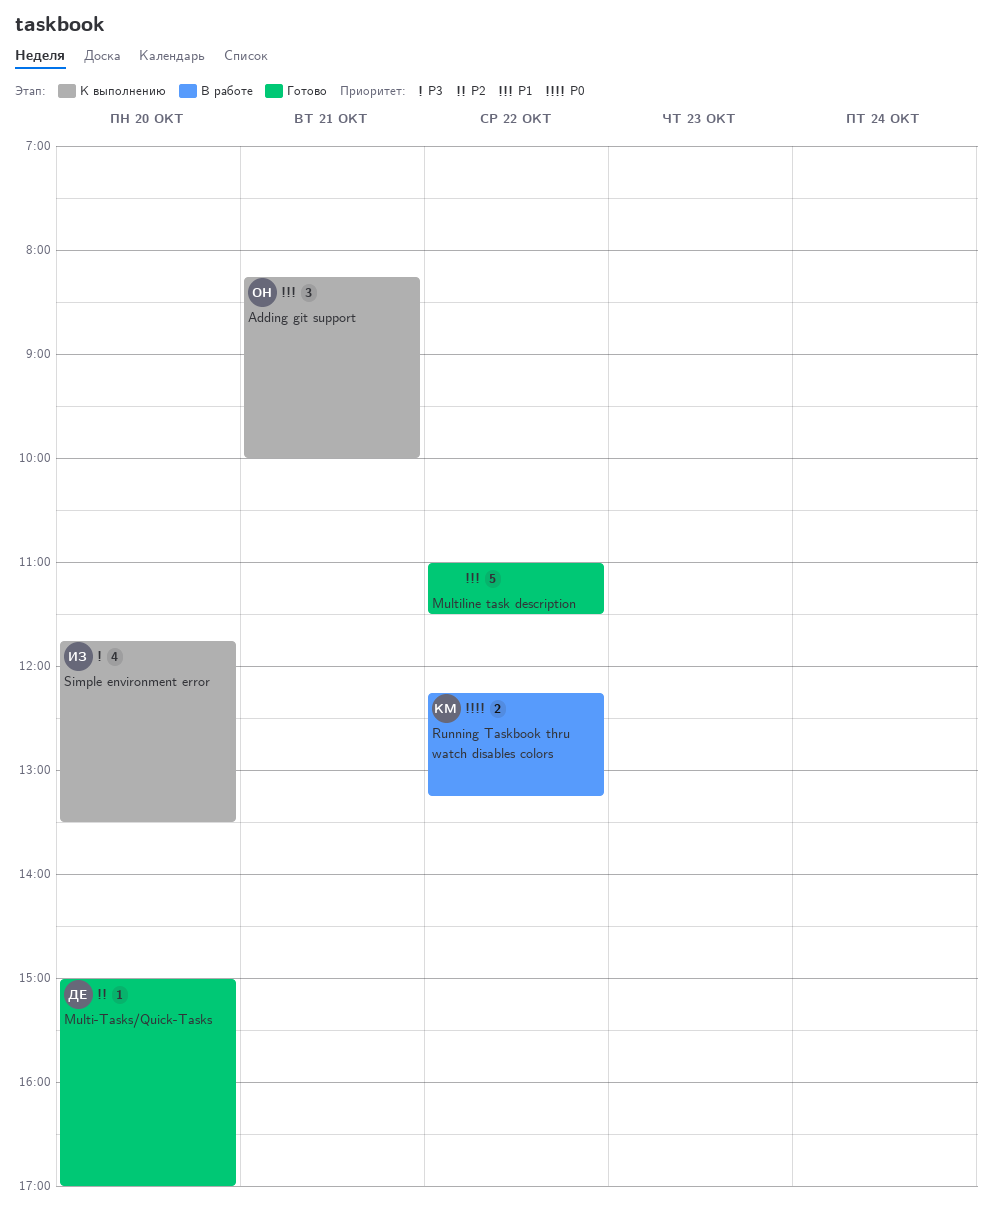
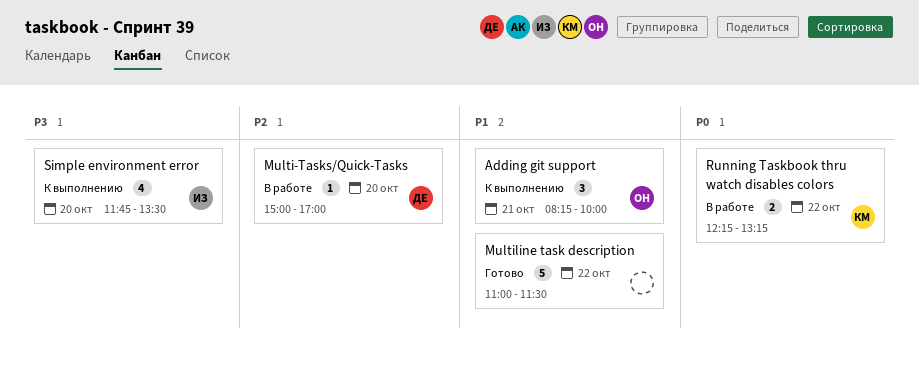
Multi-Tasks/Quick-Tasks, status: Готово -> В работе

